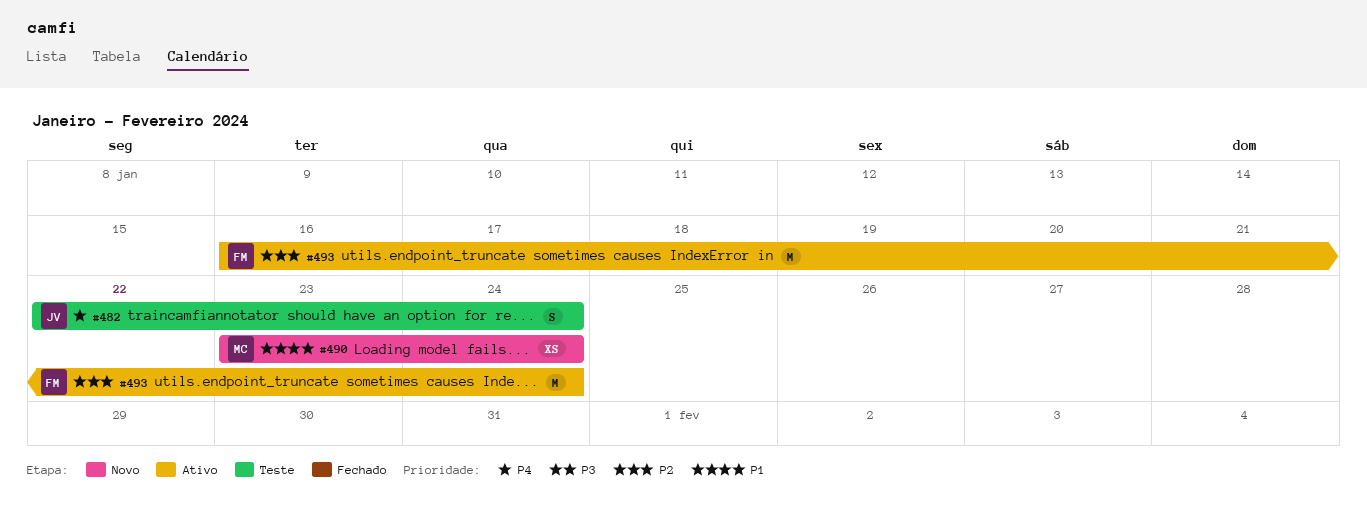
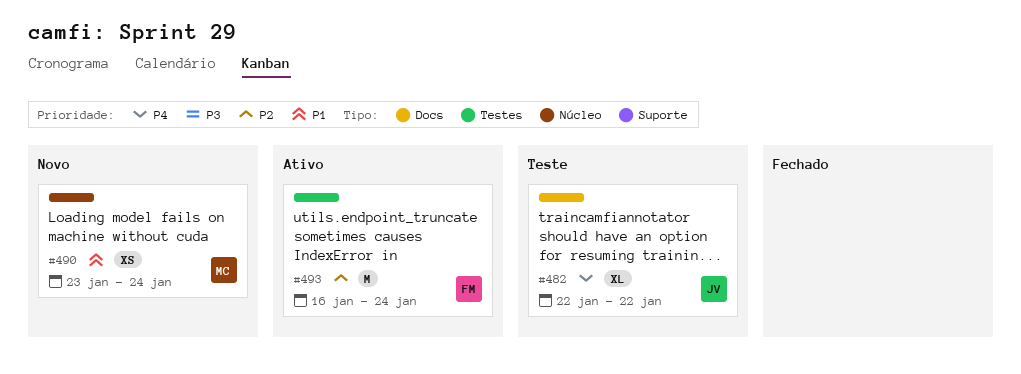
#482, estimate: S -> XL
#482, due: Jan 24 -> Jan 22

